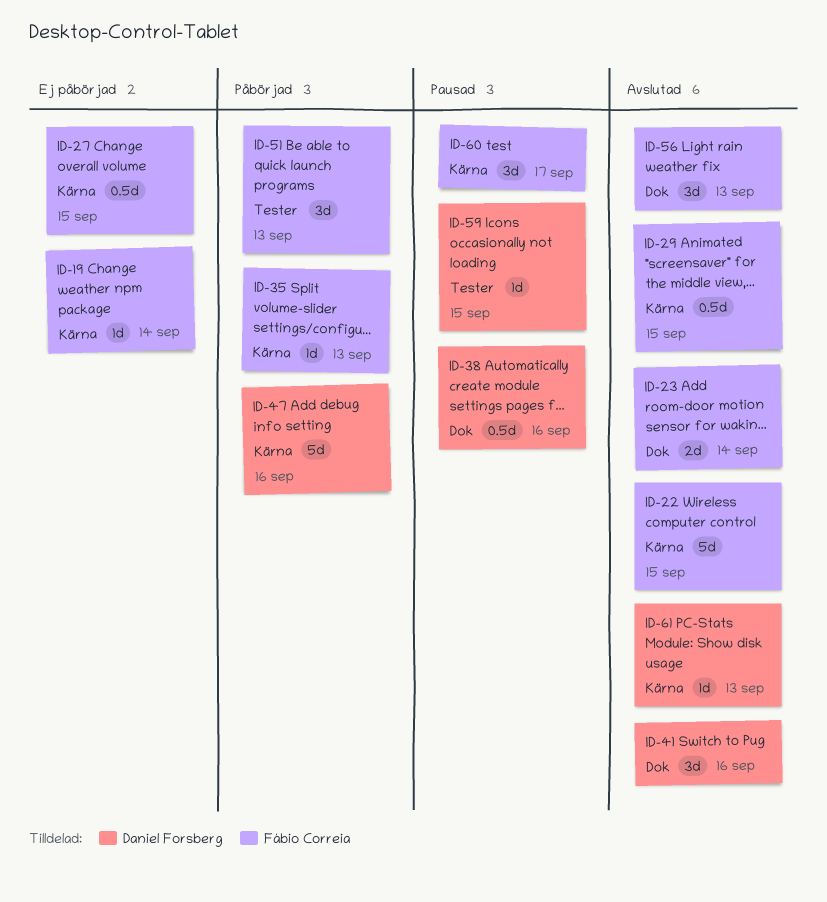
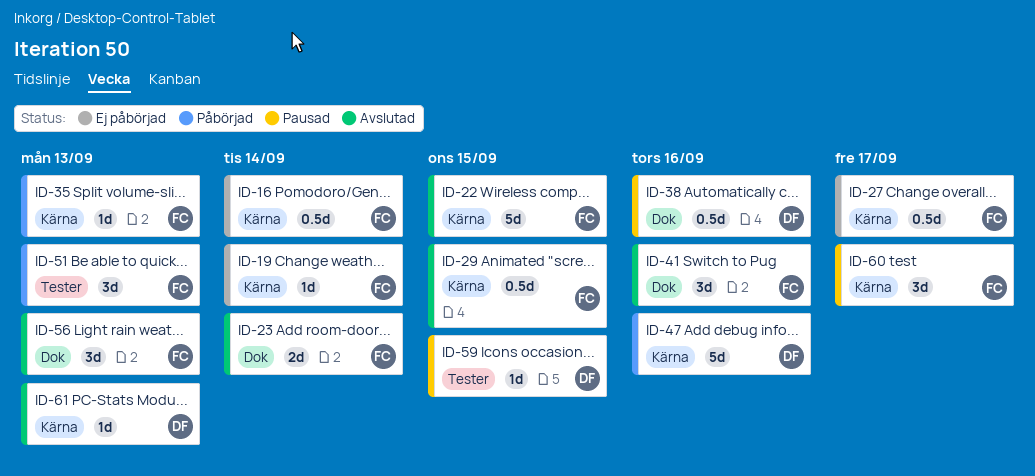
ID-16: none -> present
ID-27, due: Sep 15 -> Sep 17
ID-41, owner: Daniel Forsberg -> Fábio Correia

